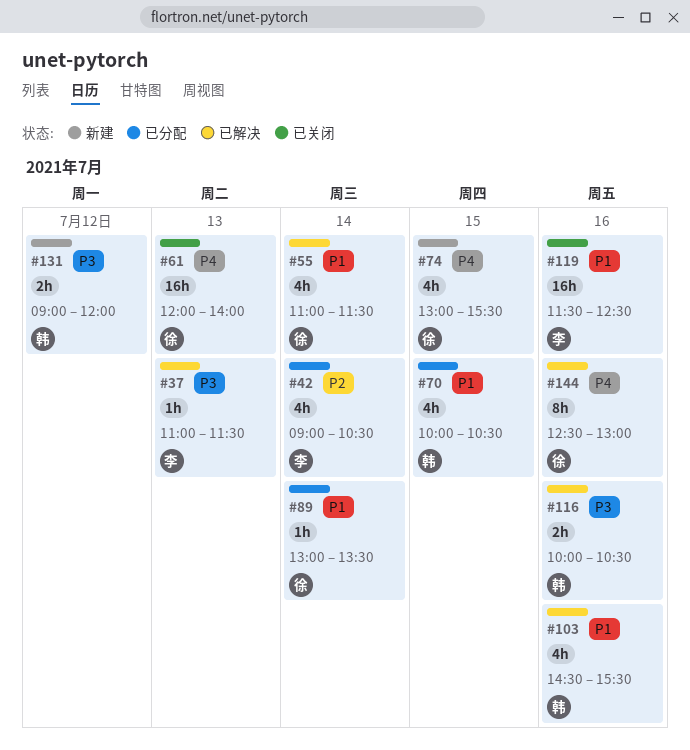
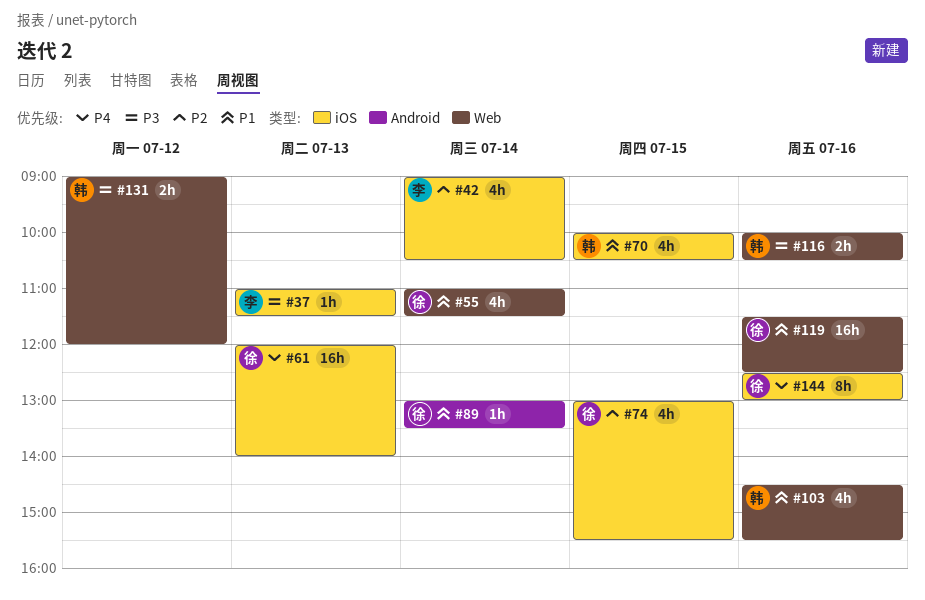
#74, priority: P4 -> P2
#119, owner: 李 -> 徐

